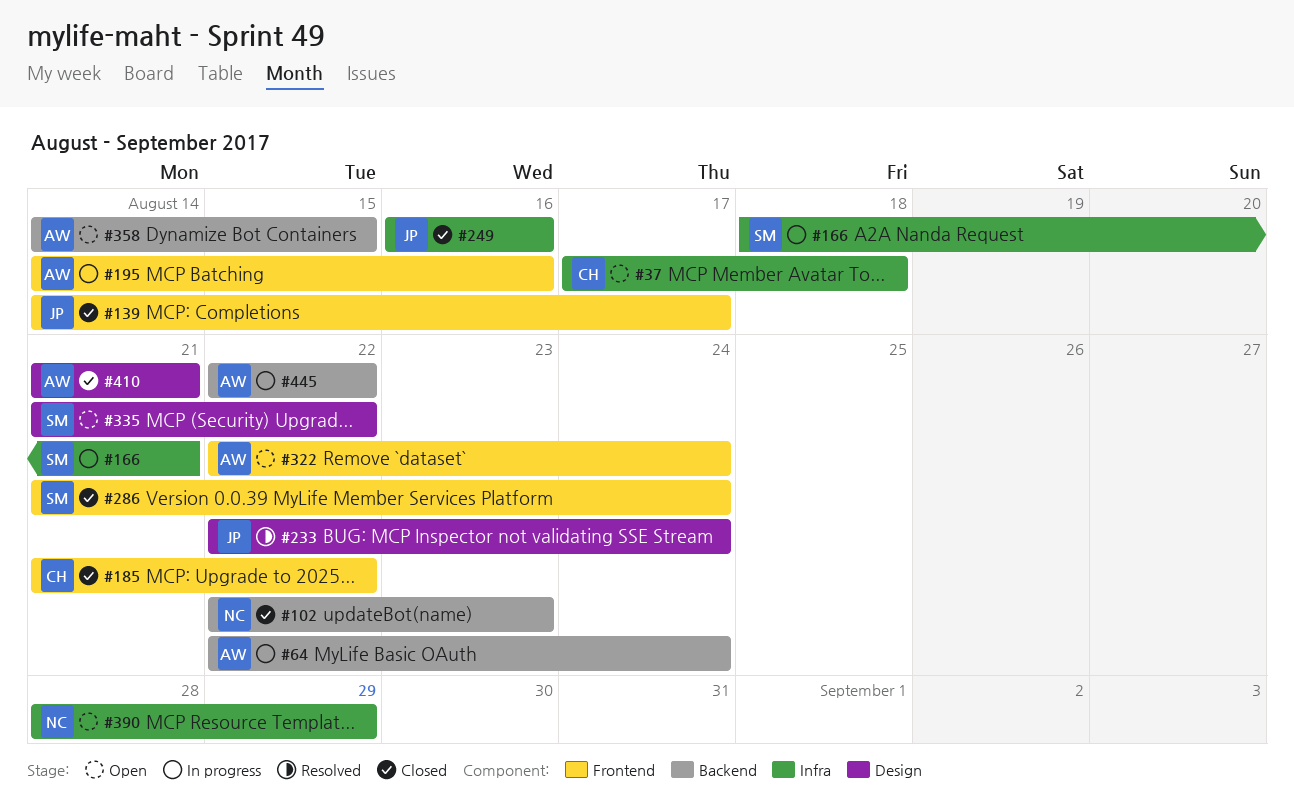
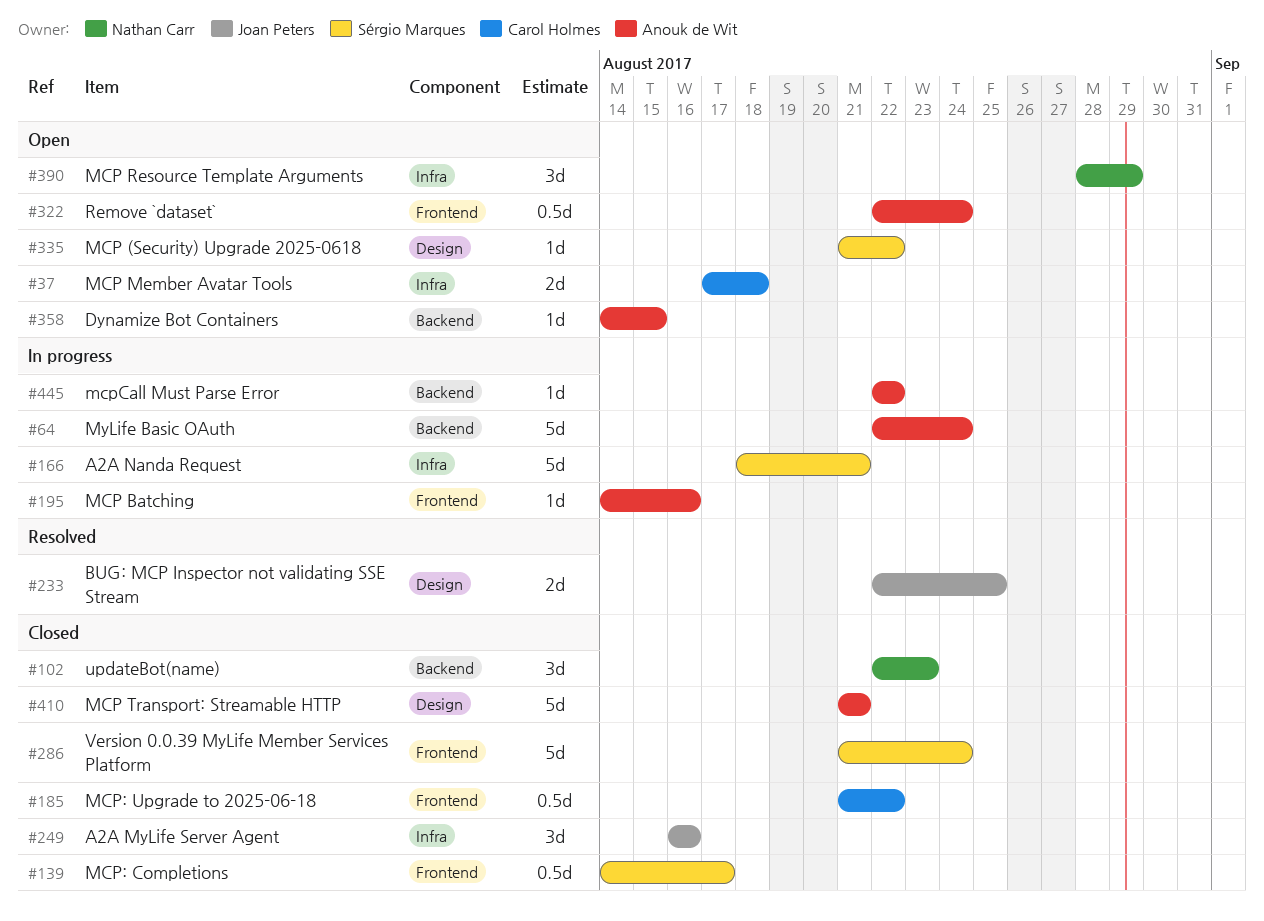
#139, owner: Joan Peters -> Sérgio Marques
#233, due: Aug 24 -> Aug 25

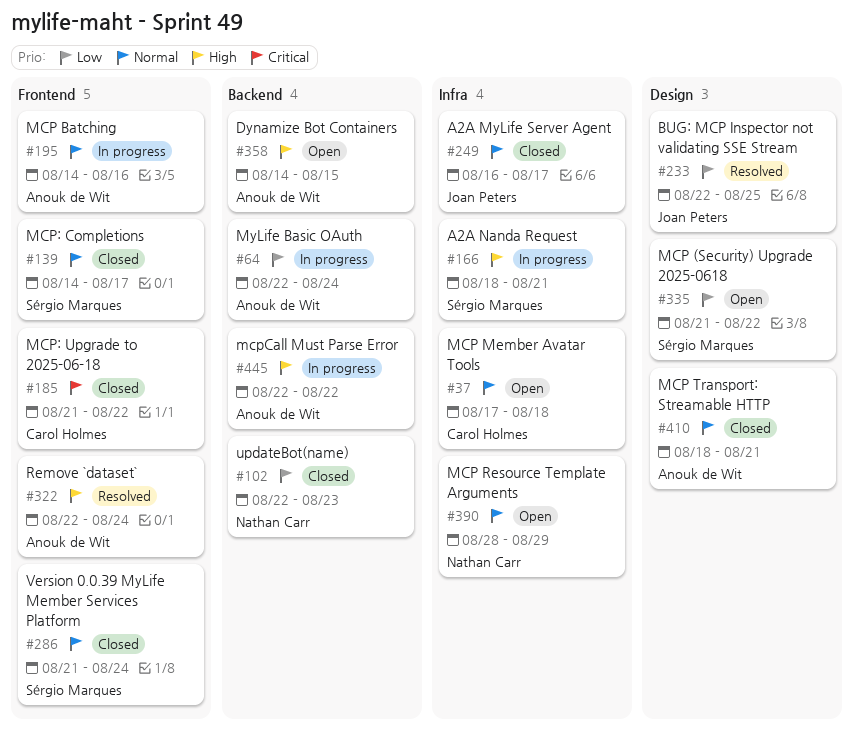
#249, due: Aug 16 -> Aug 17
#322, status: Open -> Resolved
#410, start: Aug 21 -> Aug 18

